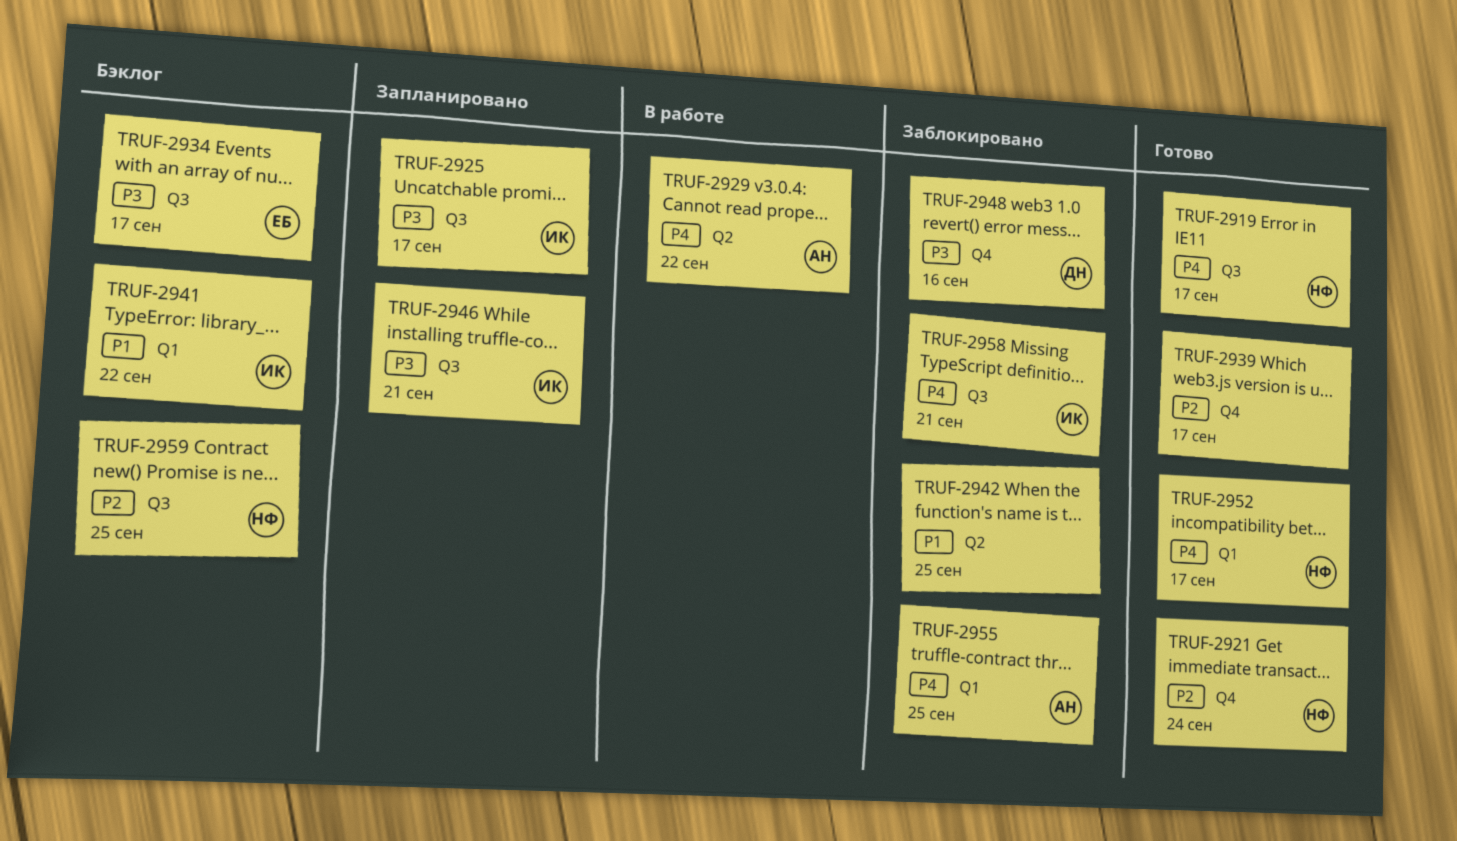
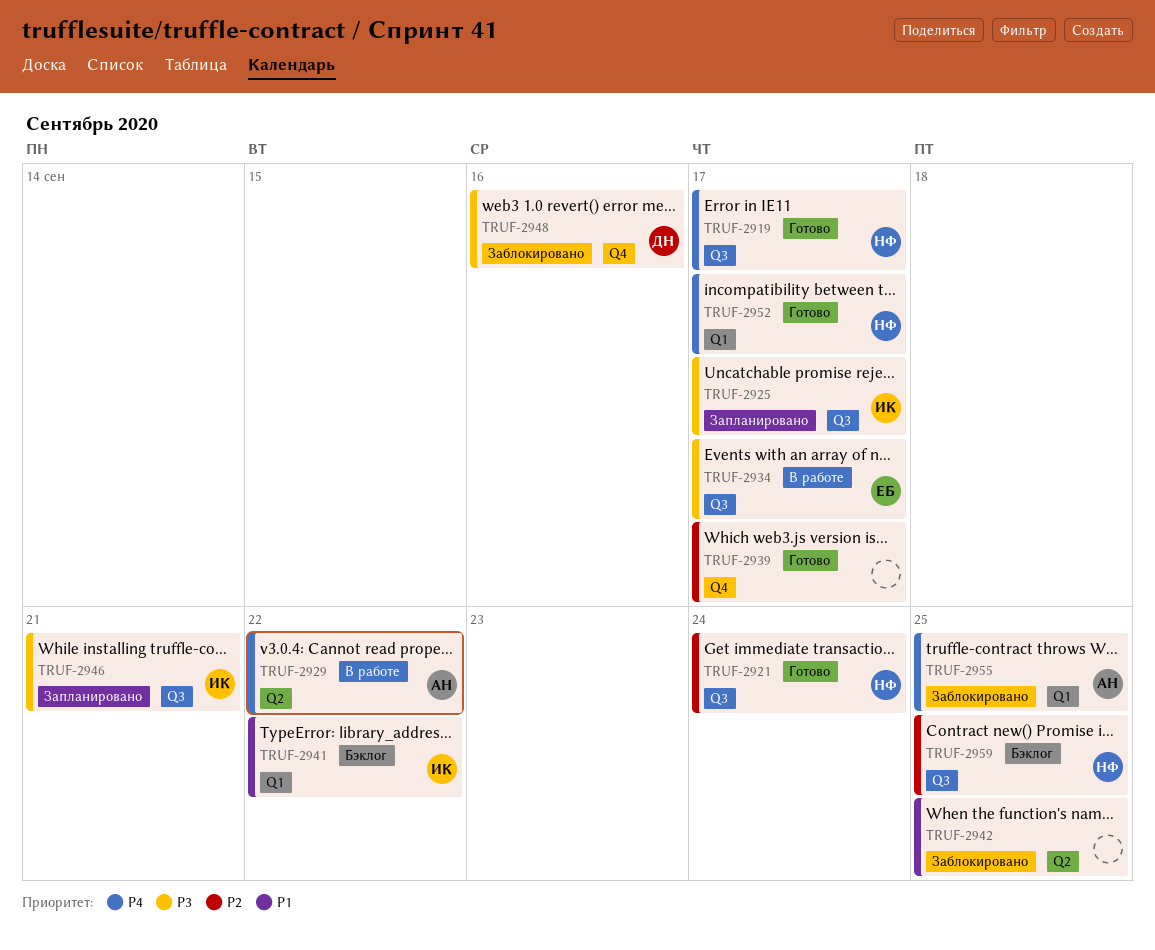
TRUF-2921, label: Q4 -> Q3
TRUF-2934, status: Бэклог -> В работе
TRUF-2958: present -> none

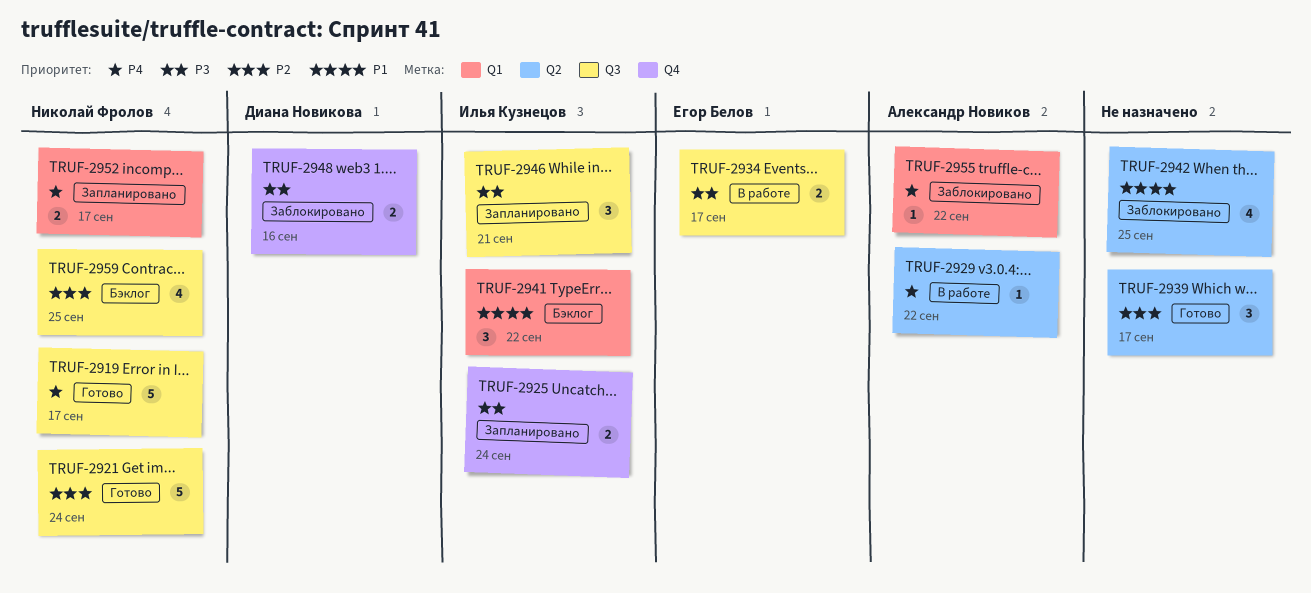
TRUF-2925, label: Q3 -> Q4
TRUF-2925, due: Sep 17 -> Sep 24
TRUF-2939, label: Q4 -> Q2
TRUF-2952, status: Готово -> Запланировано
TRUF-2955, due: Sep 25 -> Sep 22

